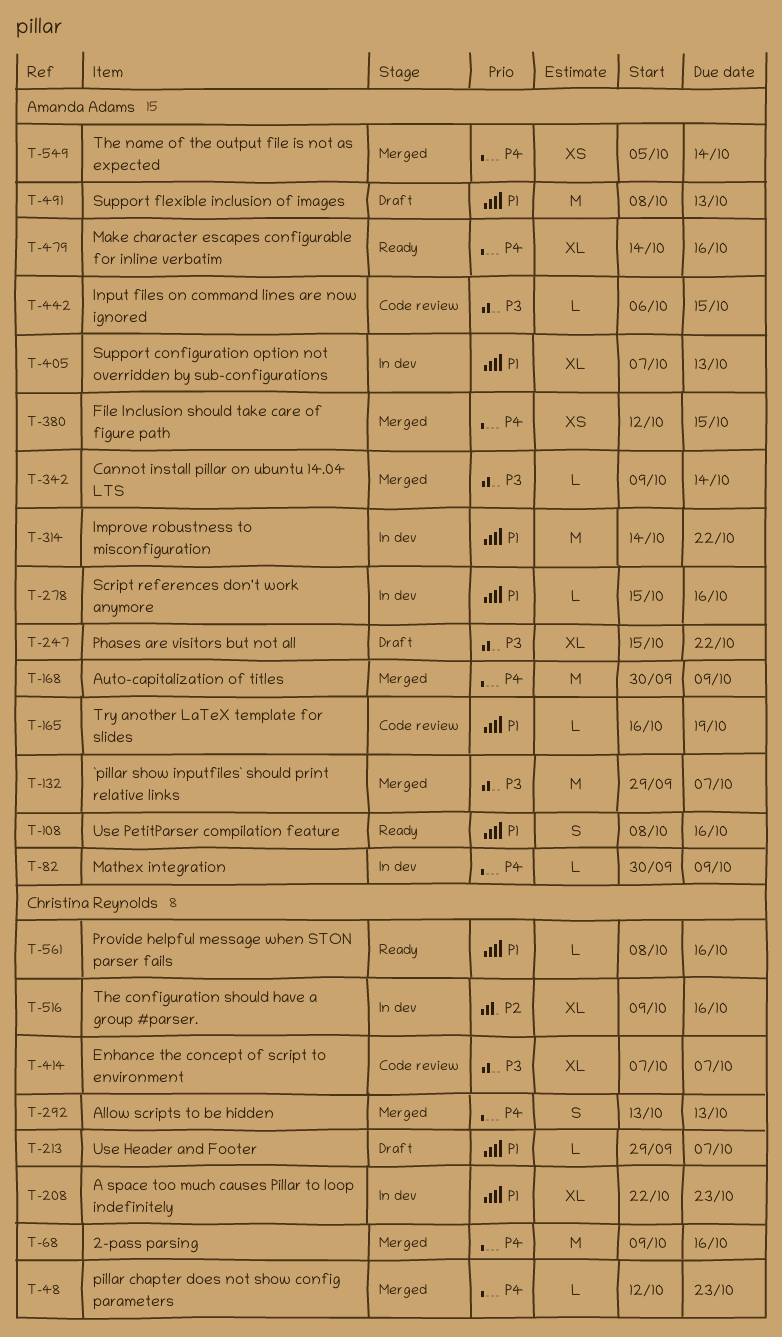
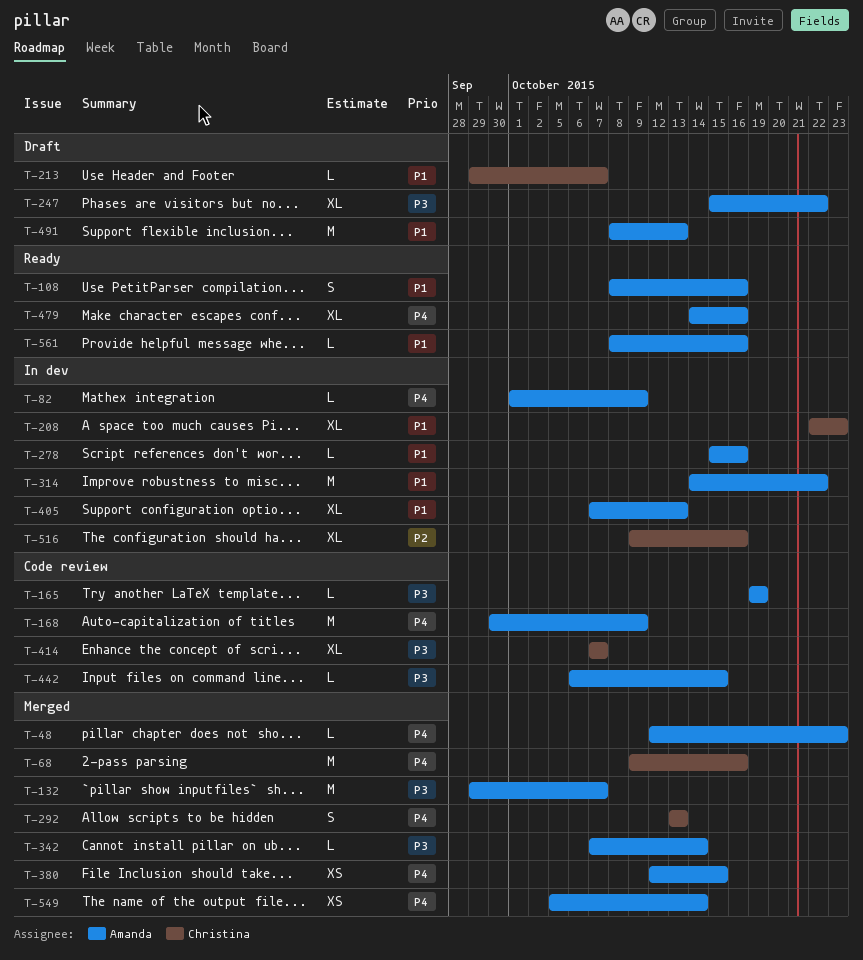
T-48, owner: Christina Reynolds -> Amanda Adams
T-82, start: Sep 30 -> Oct 1
T-165, priority: P1 -> P3
T-165, start: Oct 16 -> Oct 19
T-168, status: Merged -> Code review
T-342, start: Oct 9 -> Oct 7
T-561, owner: Christina Reynolds -> Amanda Adams

